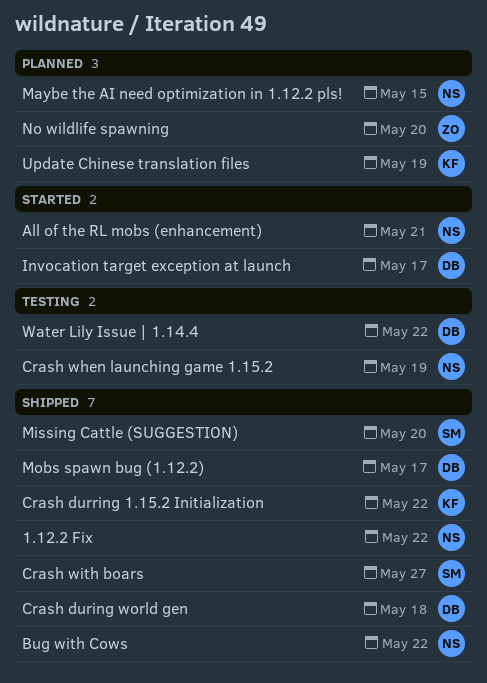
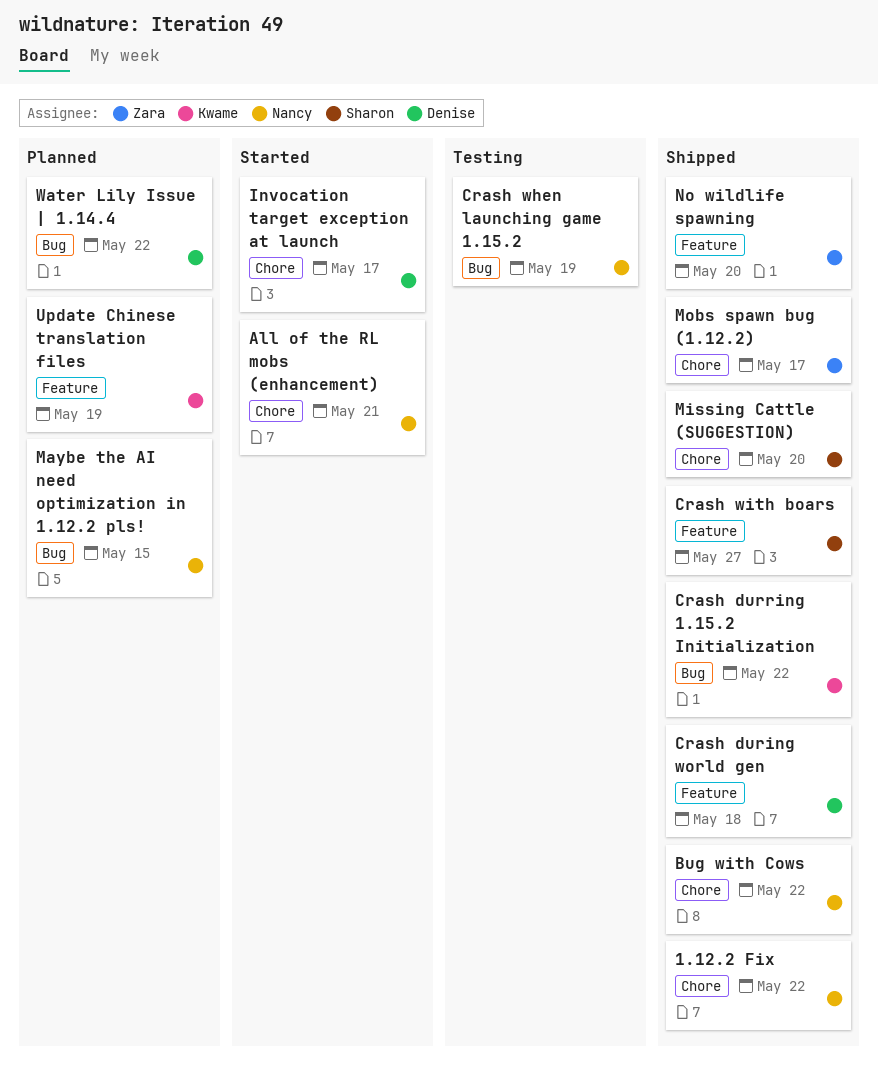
Mobs spawn bug (1.12.2), owner: Denise -> Zara
No wildlife spawning, status: Planned -> Shipped
Water Lily Issue | 1.14.4, status: Testing -> Planned

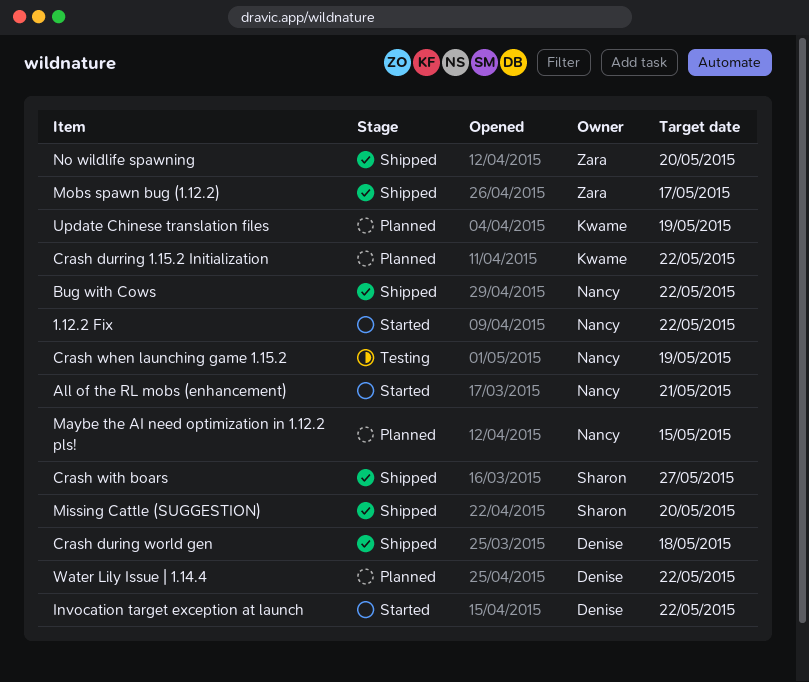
1.12.2 Fix, status: Shipped -> Started
Crash durring 1.15.2 Initialization, status: Shipped -> Planned
Invocation target exception at launch, due: May 17 -> May 22

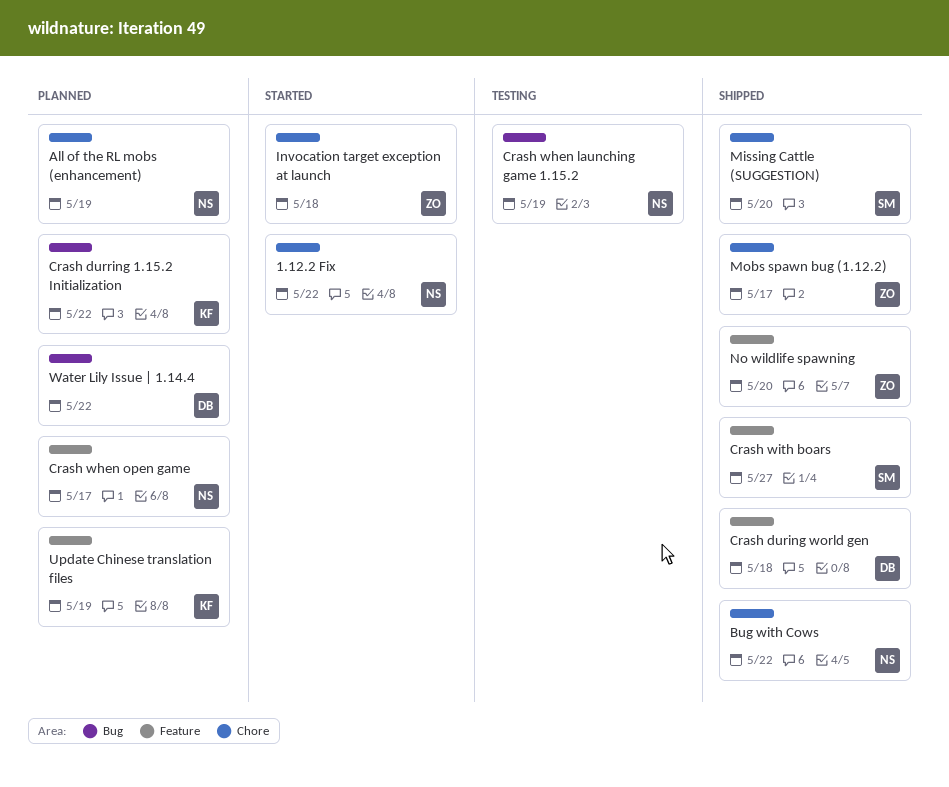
All of the RL mobs (enhancement), status: Started -> Planned
All of the RL mobs (enhancement), due: May 21 -> May 19
Crash when open game: none -> present
Invocation target exception at launch, owner: Denise -> Zara
Invocation target exception at launch, due: May 22 -> May 18
Maybe the AI need optimization in 1.12.2 pls!: present -> none

